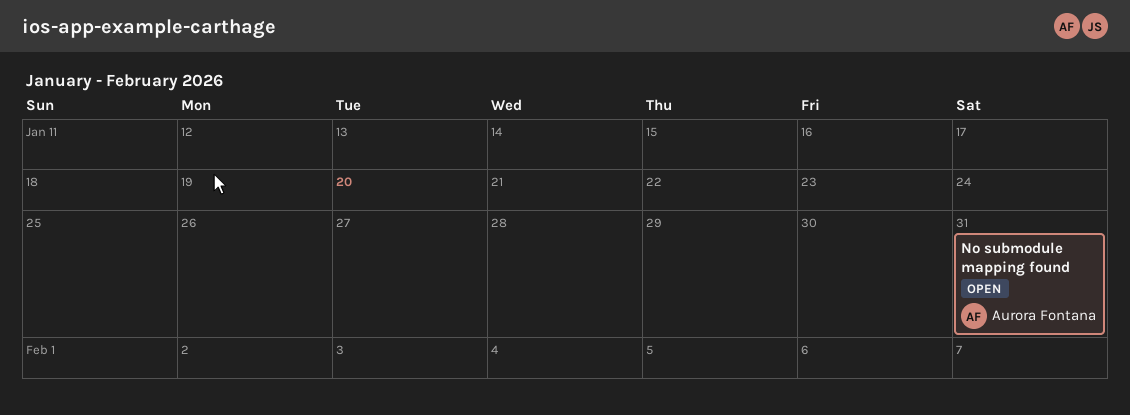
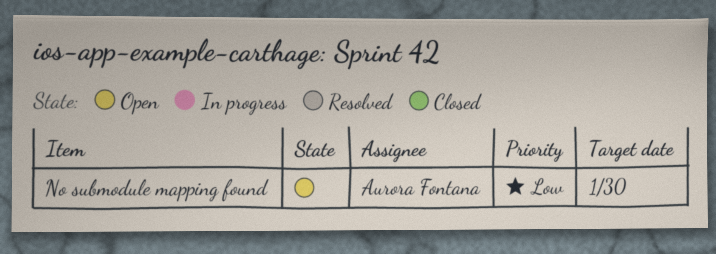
No submodule mapping found, due: Jan 31 -> Jan 30

